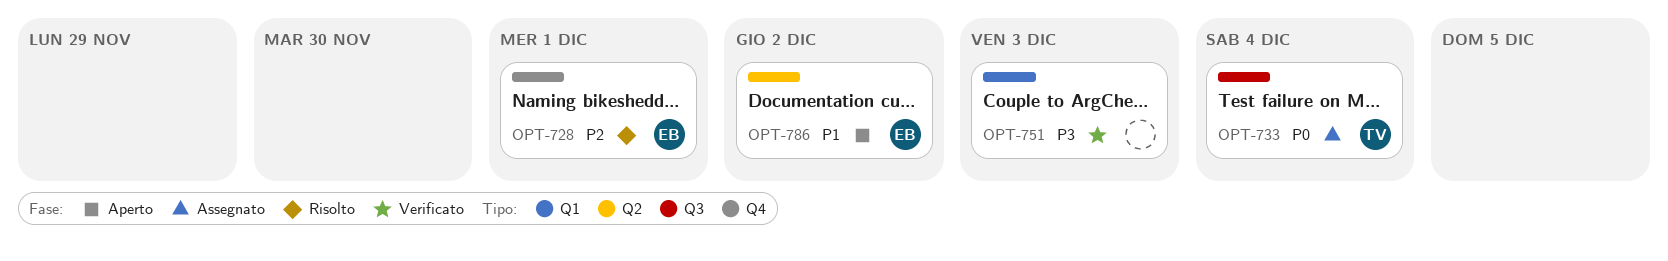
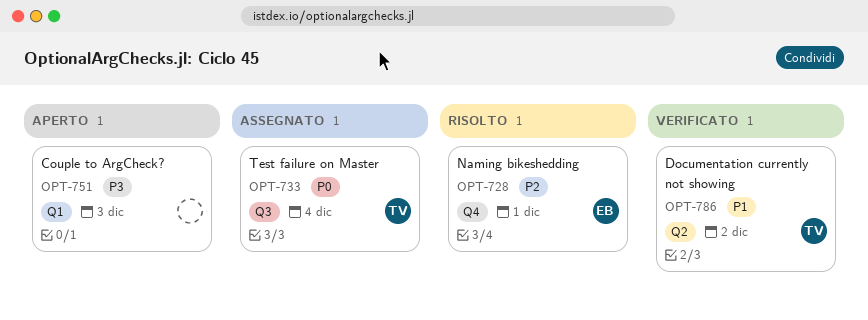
OPT-751, status: Verificato -> Aperto
OPT-786, status: Aperto -> Verificato
OPT-786, owner: EB -> TV

